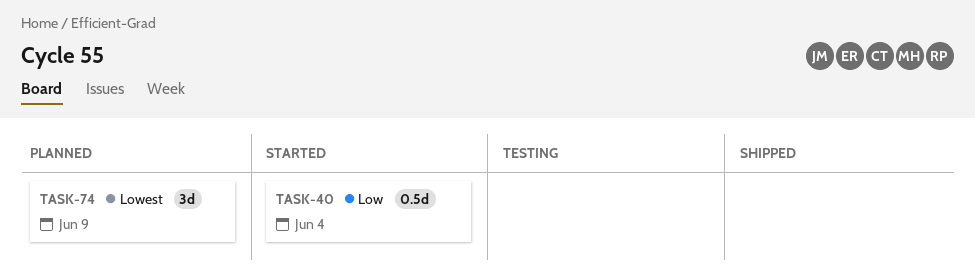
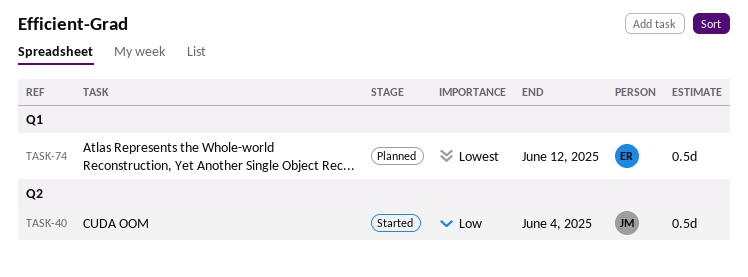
TASK-74, estimate: 3d -> 0.5d
TASK-74, due: Jun 9 -> Jun 12

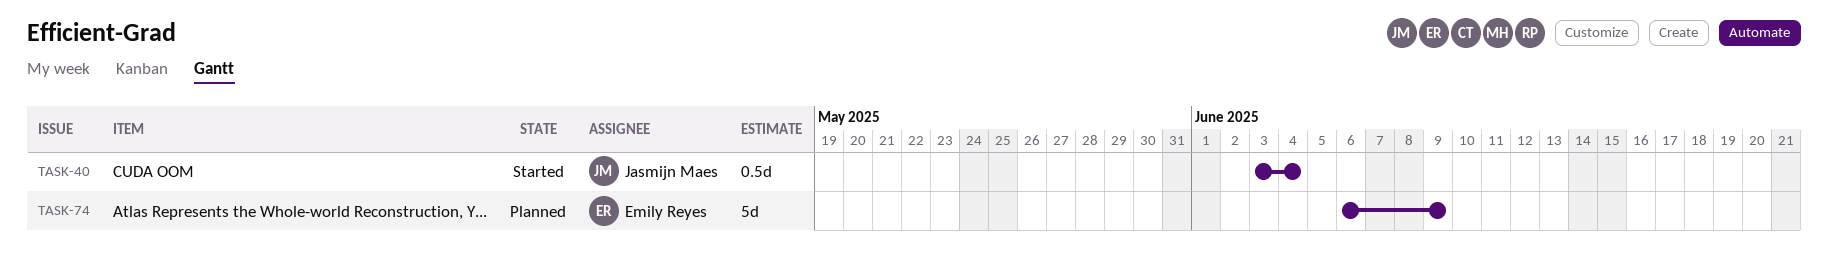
TASK-74, estimate: 0.5d -> 5d
TASK-74, due: Jun 12 -> Jun 9

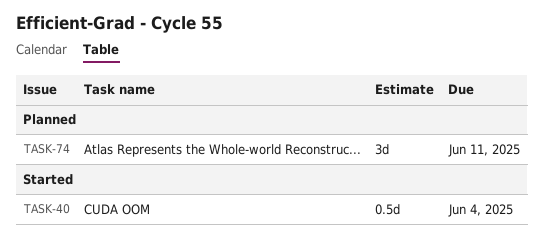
TASK-74, estimate: 5d -> 3d
TASK-74, due: Jun 9 -> Jun 11

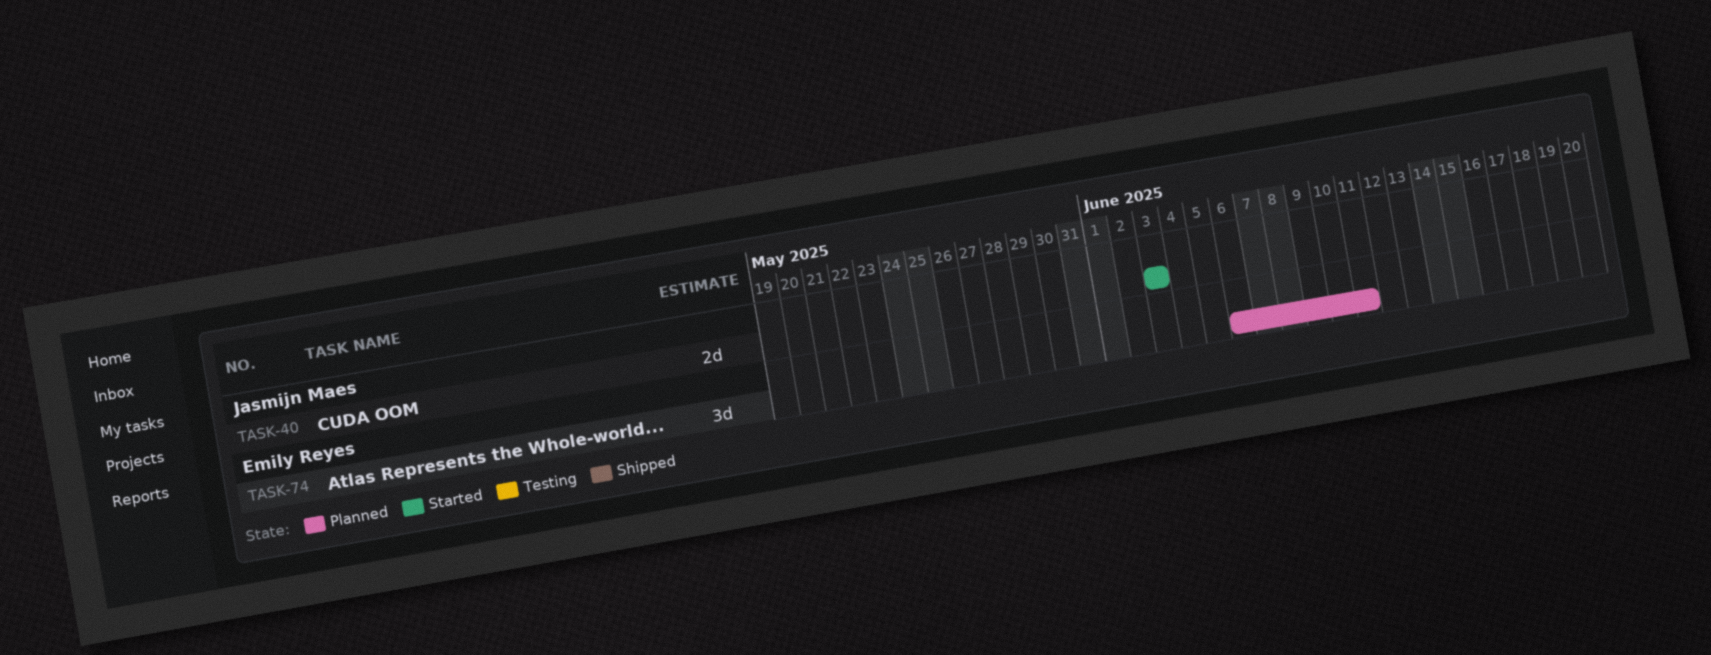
TASK-40, estimate: 0.5d -> 2d
TASK-40, due: Jun 4 -> Jun 3

